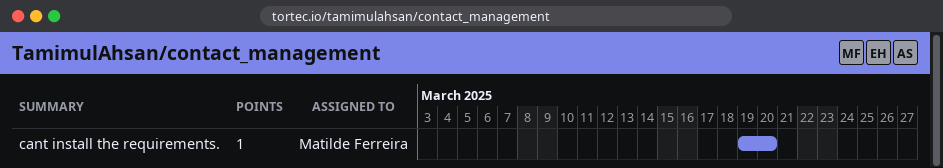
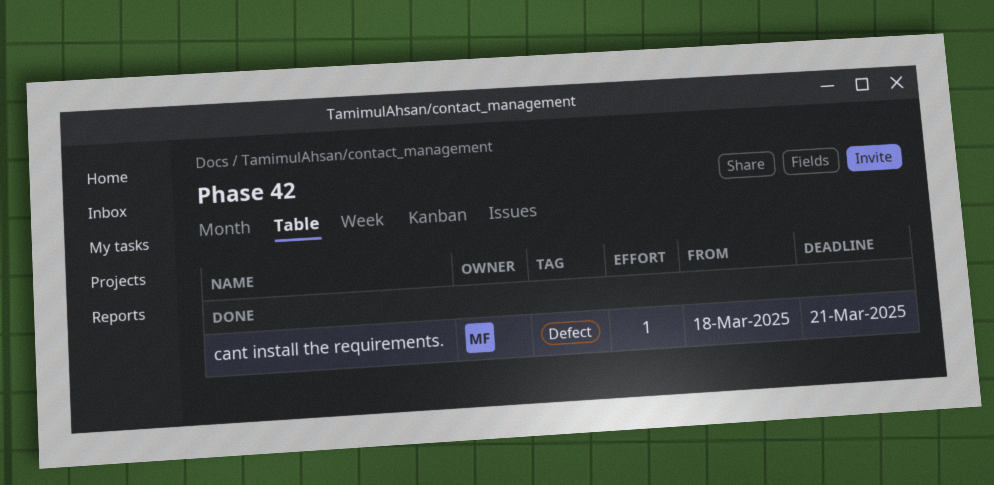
cant install the requirements., start: Mar 19 -> Mar 18
cant install the requirements., due: Mar 20 -> Mar 21

